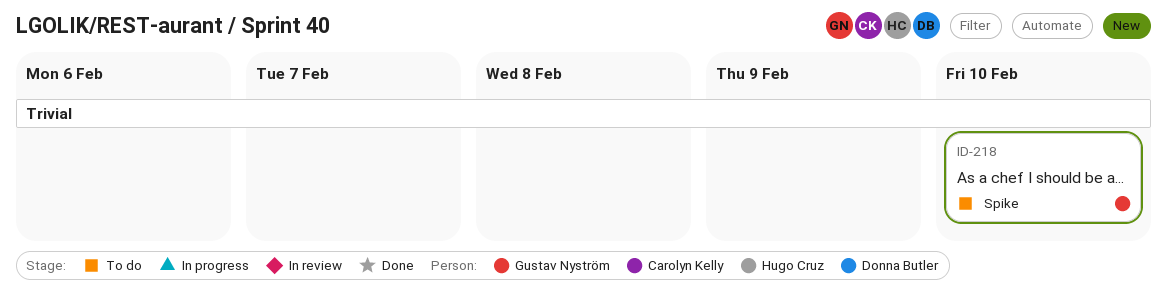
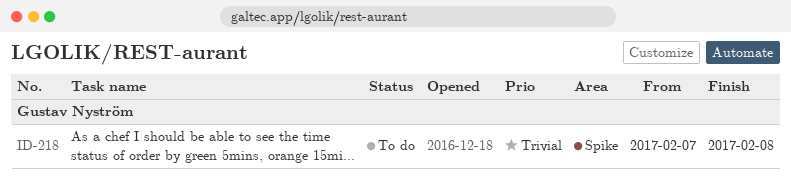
ID-218, due: Feb 10 -> Feb 8

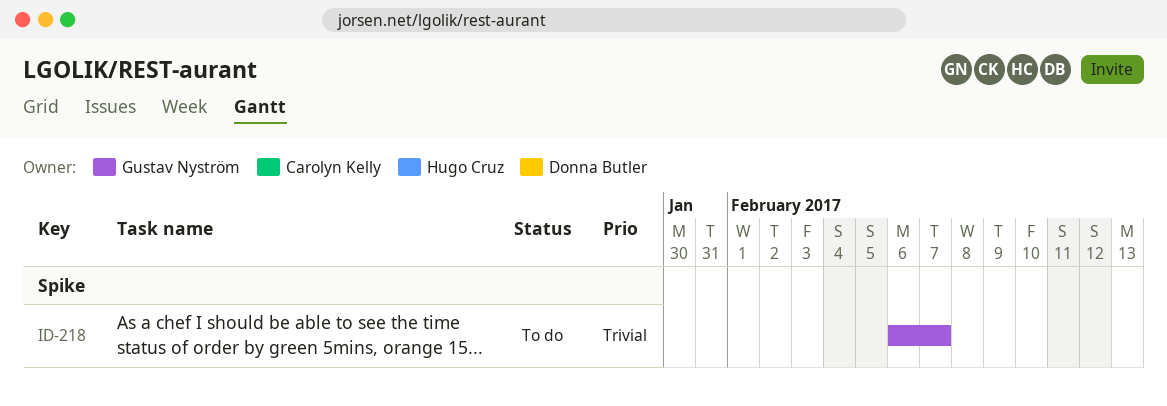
ID-218, start: Feb 7 -> Feb 6
ID-218, due: Feb 8 -> Feb 7

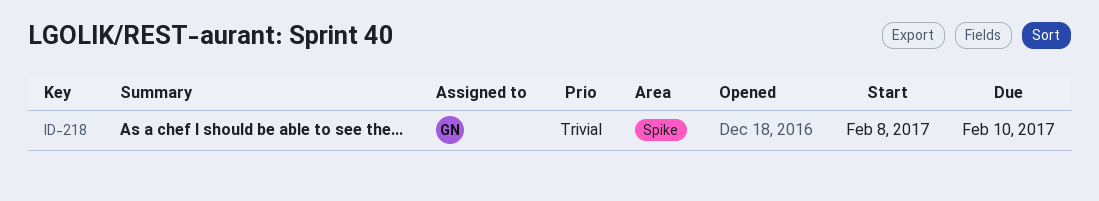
ID-218, start: Feb 6 -> Feb 8
ID-218, due: Feb 7 -> Feb 10

